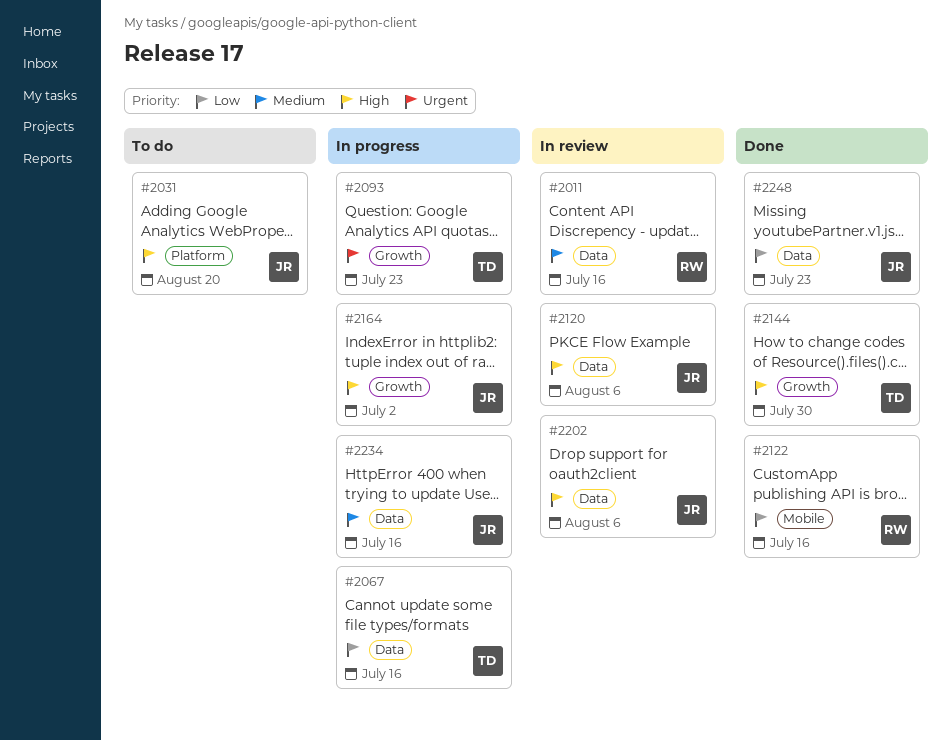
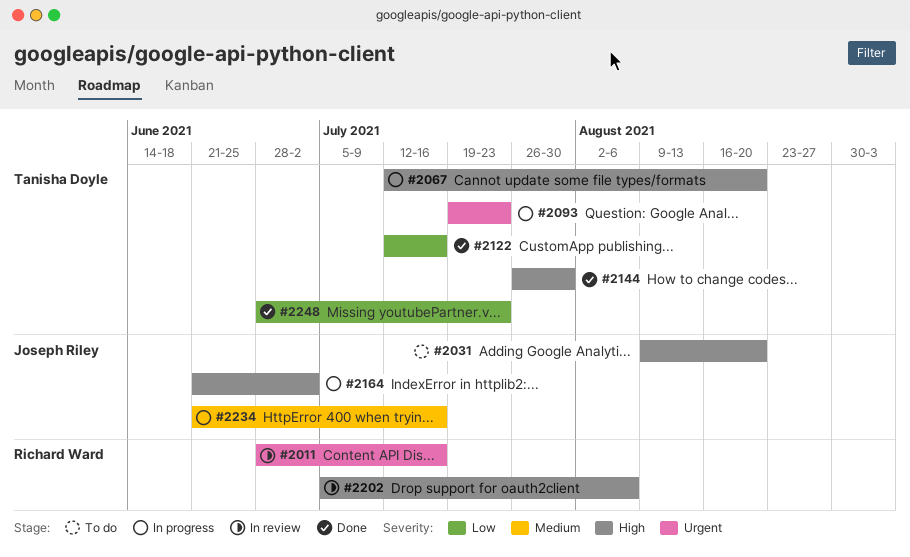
#2011, priority: Medium -> Urgent
#2067, priority: Low -> High
#2067, due: Jul 16 -> Aug 20
#2120: present -> none
#2122, owner: Richard Ward -> Tanisha Doyle
#2202, owner: Joseph Riley -> Richard Ward
#2248, owner: Joseph Riley -> Tanisha Doyle

